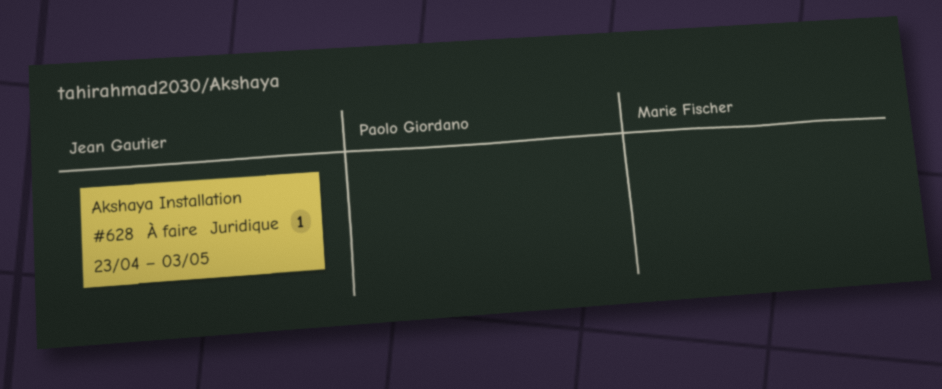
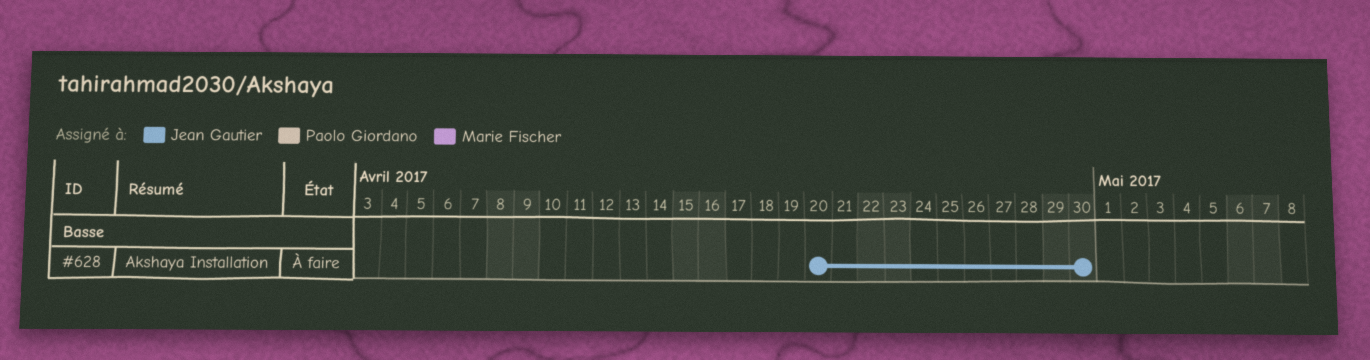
#628, start: Apr 23 -> Apr 20
#628, due: May 3 -> Apr 30

